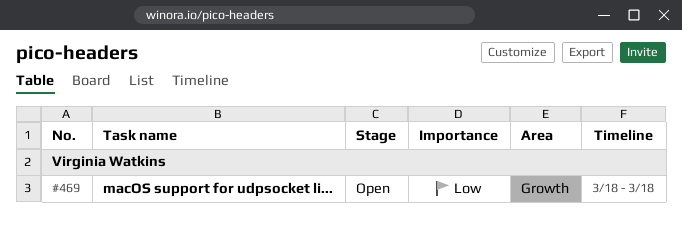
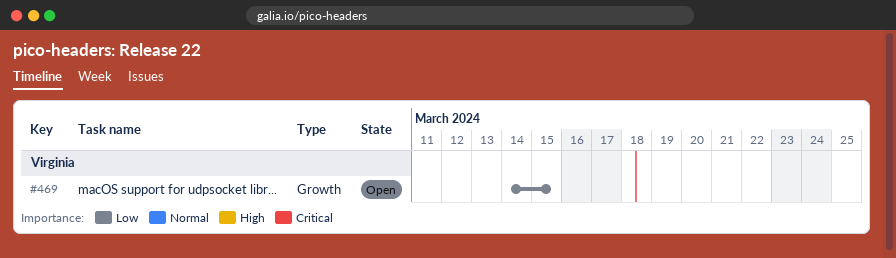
#469, start: Mar 18 -> Mar 14
#469, due: Mar 18 -> Mar 15

